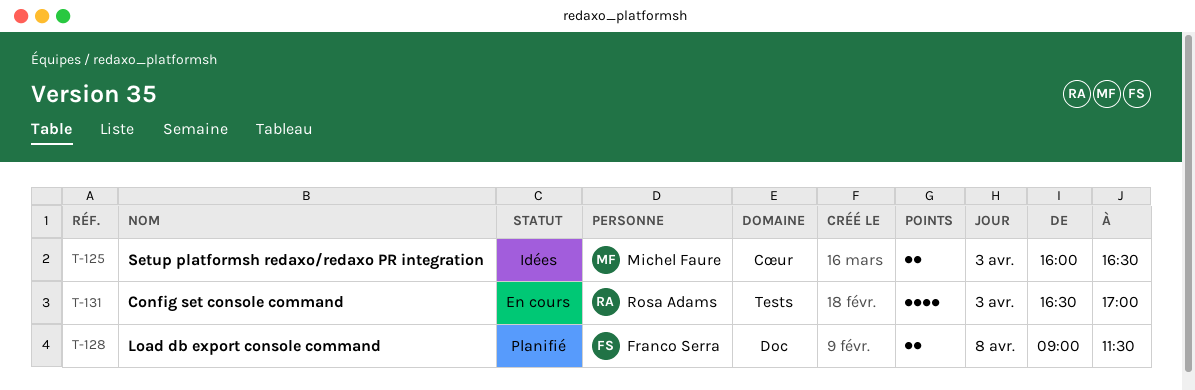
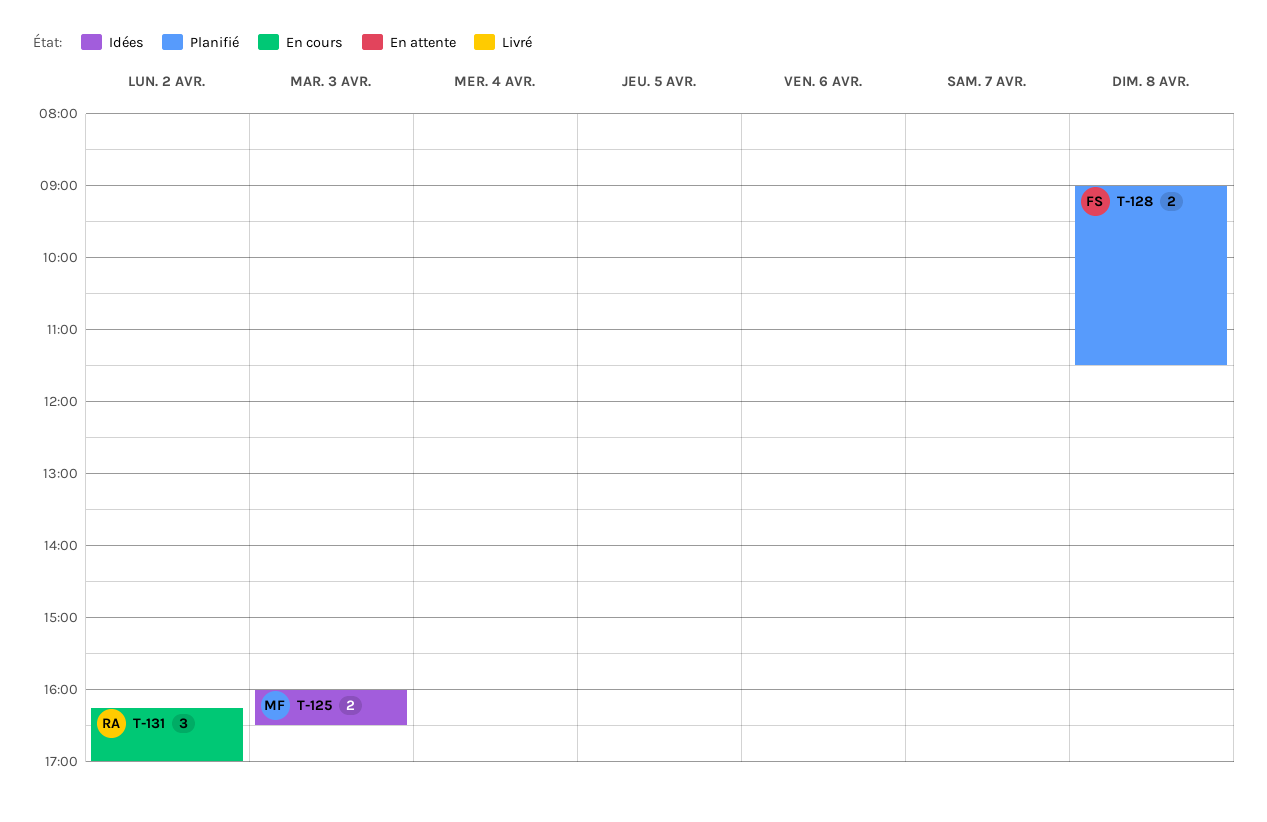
T-131, estimate: 4 -> 3
T-131, day: Apr 3 -> Apr 2
T-131, begins: 16:30 -> 16:15

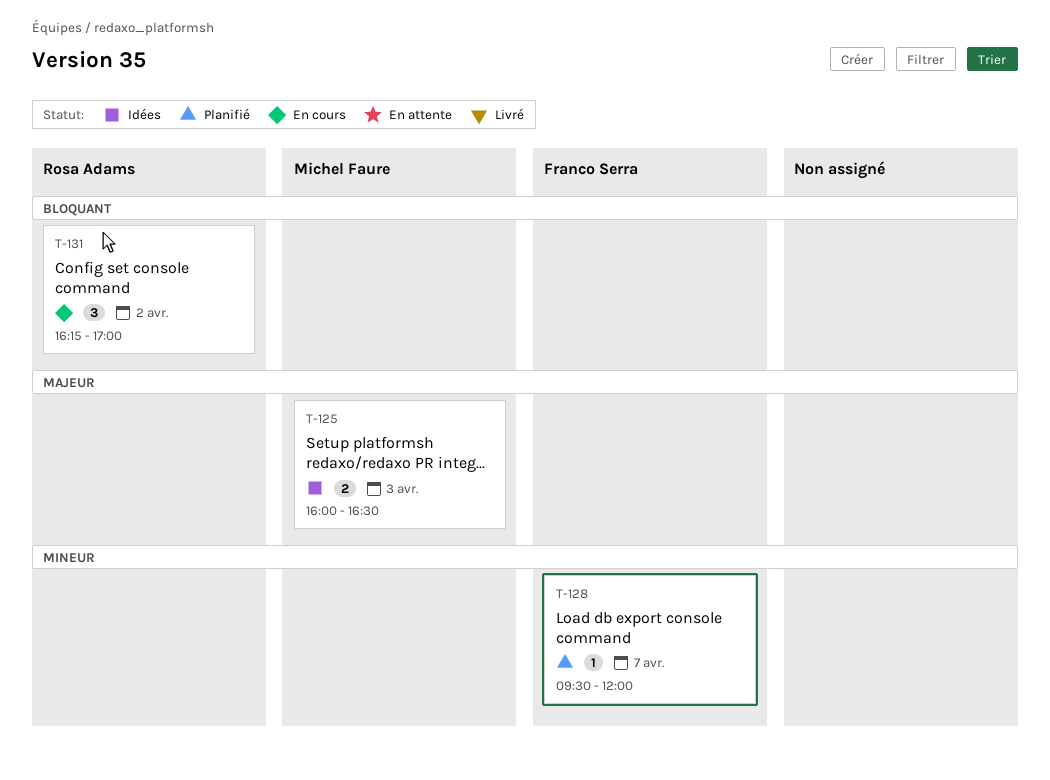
T-128, estimate: 2 -> 1
T-128, day: Apr 8 -> Apr 7
T-128, begins: 09:00 -> 09:30
T-128, ends: 11:30 -> 12:00

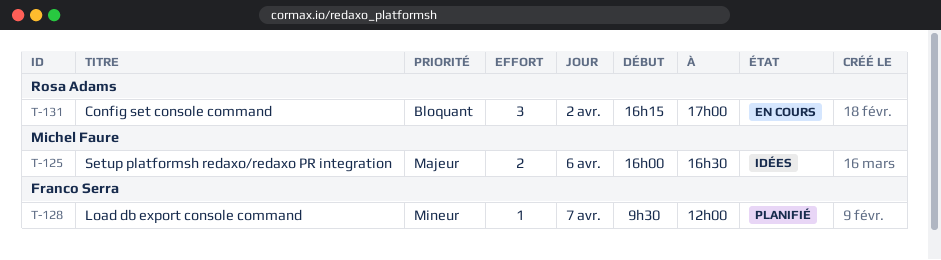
T-125, day: Apr 3 -> Apr 6

